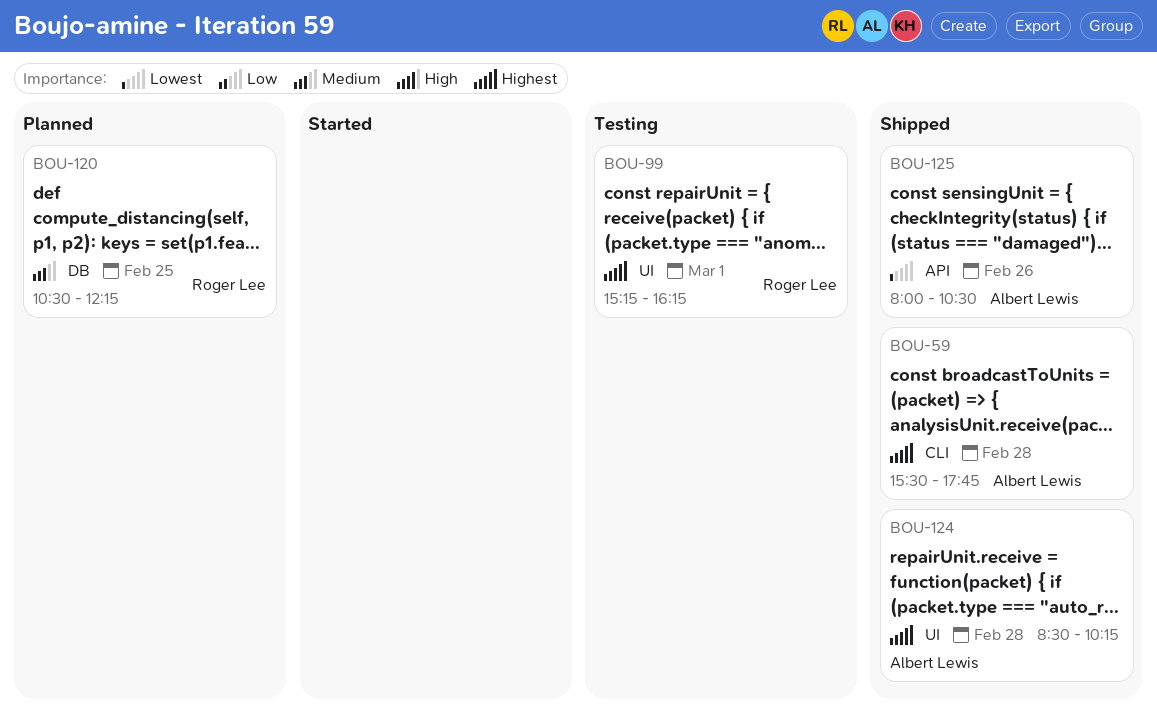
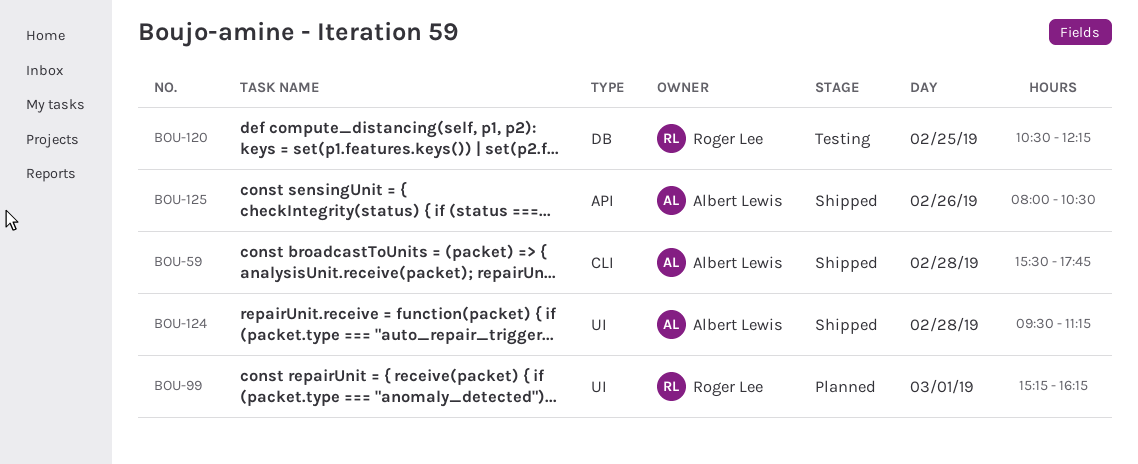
BOU-99, status: Testing -> Planned
BOU-120, status: Planned -> Testing
BOU-124, begins: 08:30 -> 09:30
BOU-124, ends: 10:15 -> 11:15

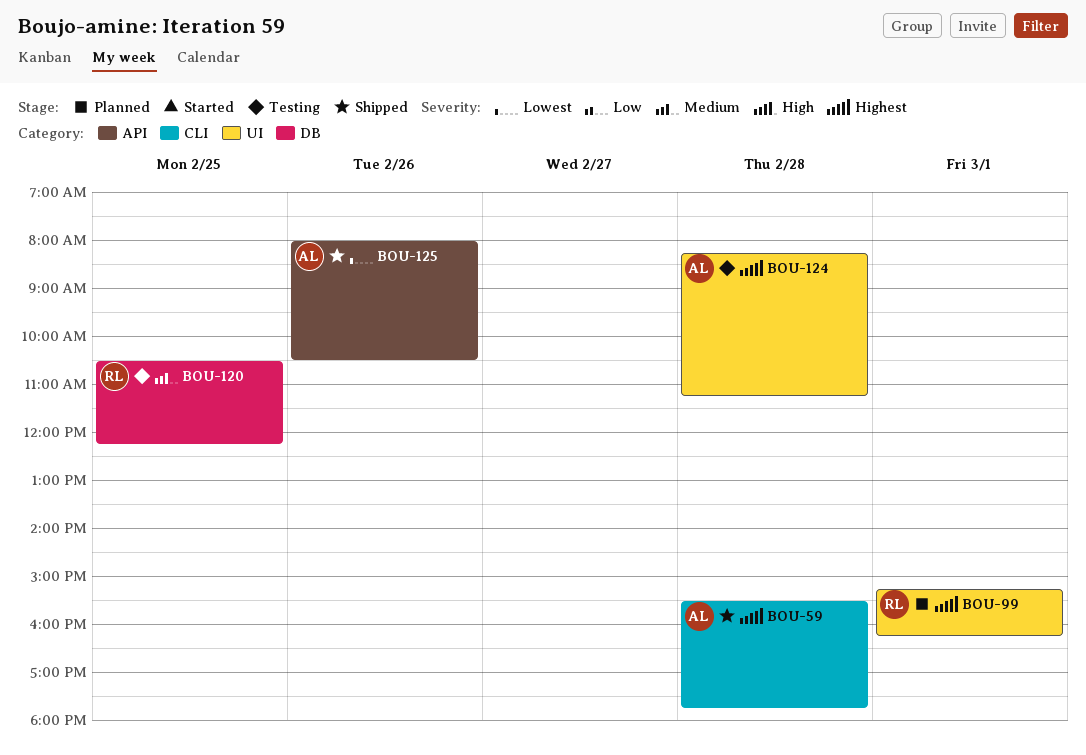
BOU-124, status: Shipped -> Testing
BOU-124, begins: 09:30 -> 08:15

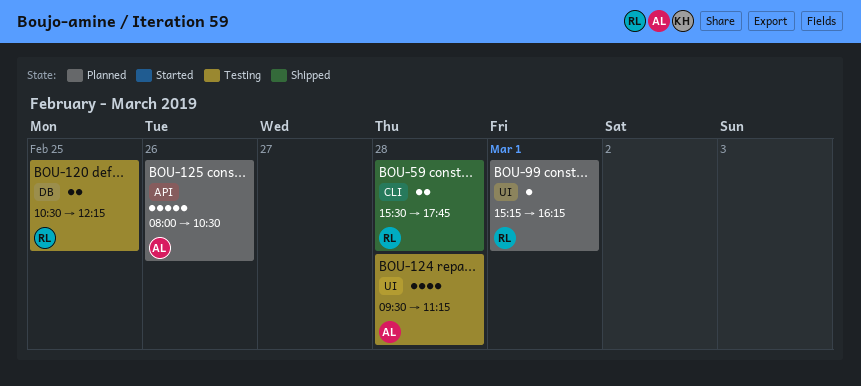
BOU-59, owner: AL -> RL
BOU-124, begins: 08:15 -> 09:30
BOU-125, status: Shipped -> Planned

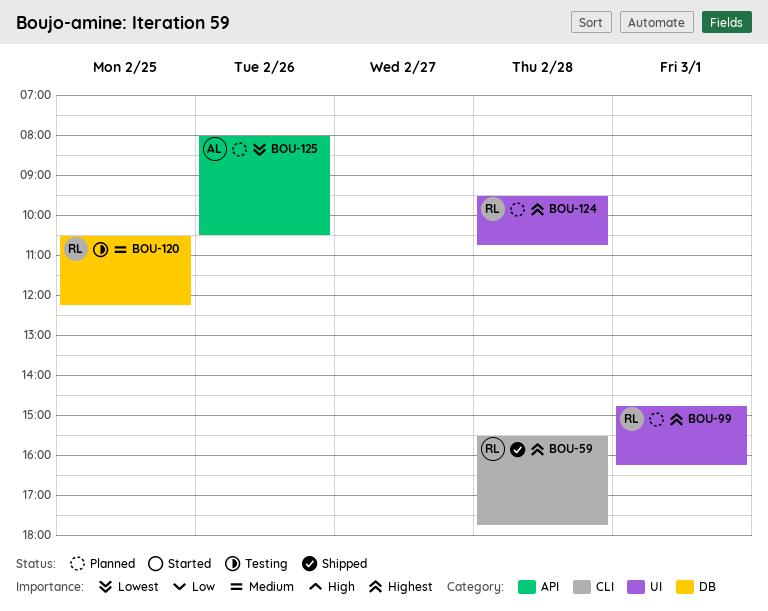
BOU-99, begins: 15:15 -> 14:45
BOU-124, status: Testing -> Planned
BOU-124, owner: AL -> RL
BOU-124, ends: 11:15 -> 10:45

